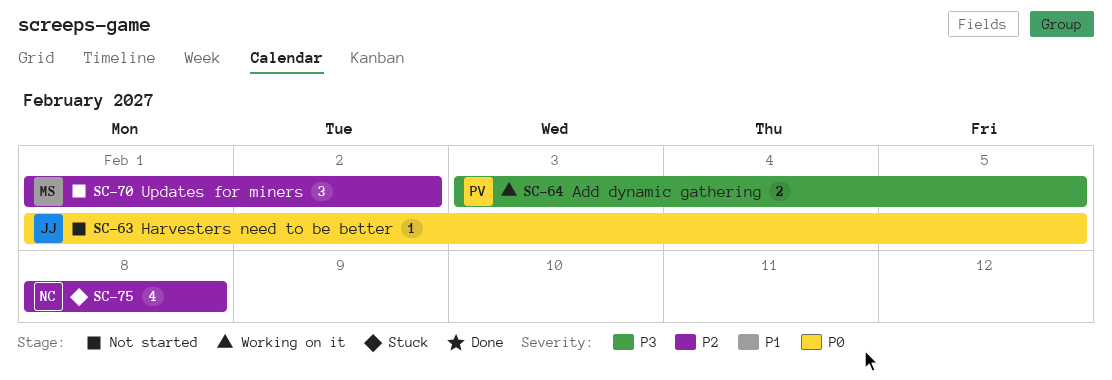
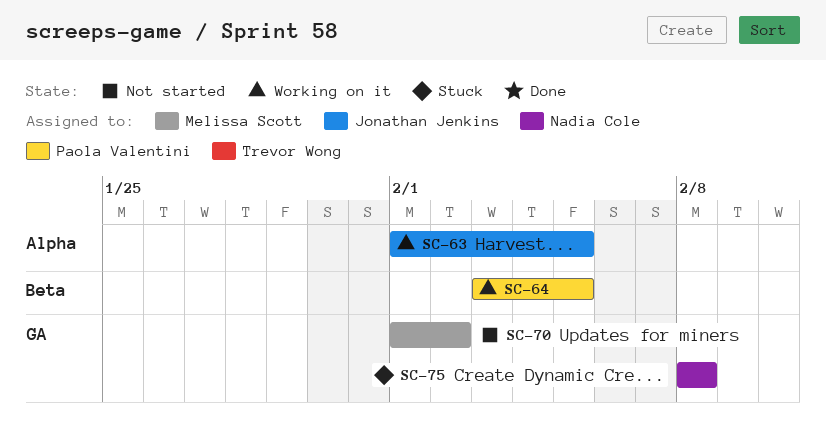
SC-63, status: Not started -> Working on it

